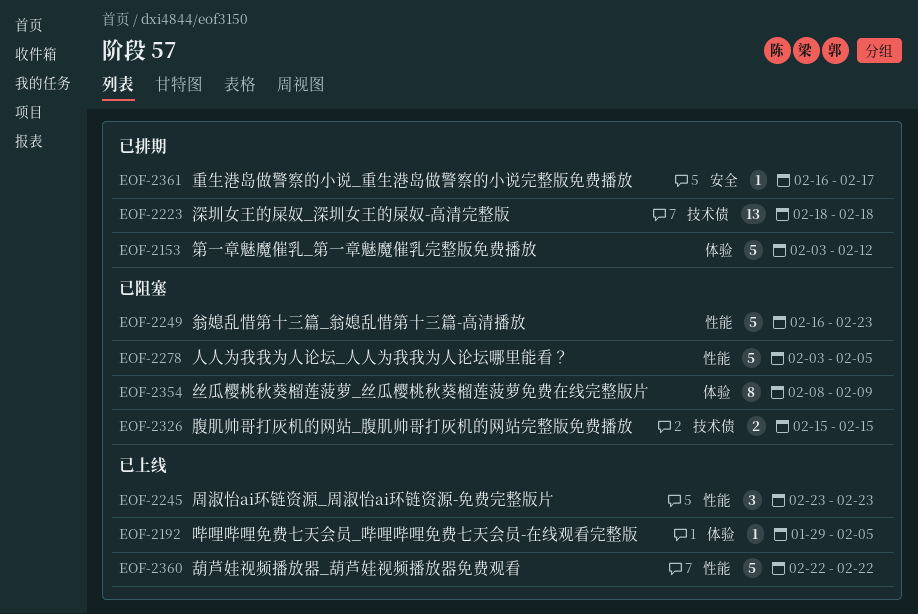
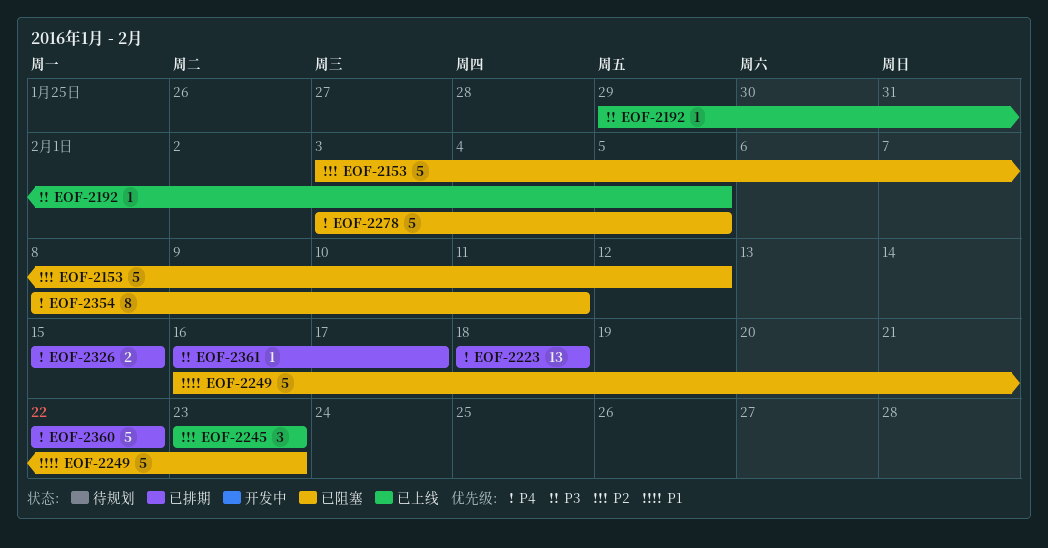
EOF-2153, status: 已排期 -> 已阻塞
EOF-2326, status: 已阻塞 -> 已排期
EOF-2354, due: Feb 9 -> Feb 11
EOF-2360, status: 已上线 -> 已排期

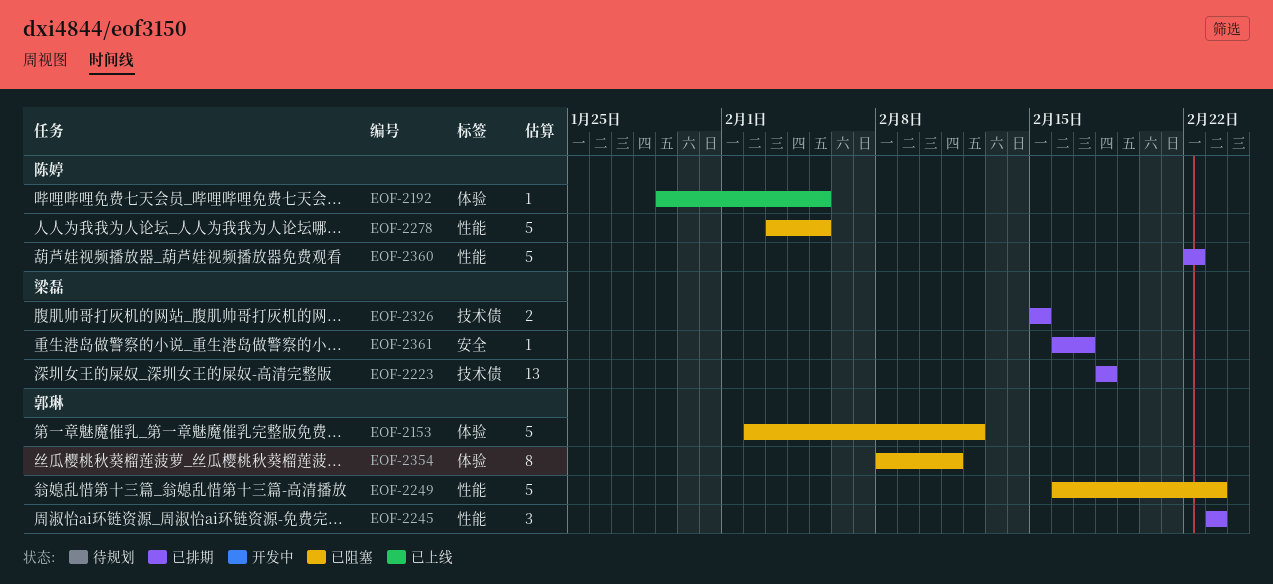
EOF-2153, start: Feb 3 -> Feb 2
EOF-2245, status: 已上线 -> 已排期

